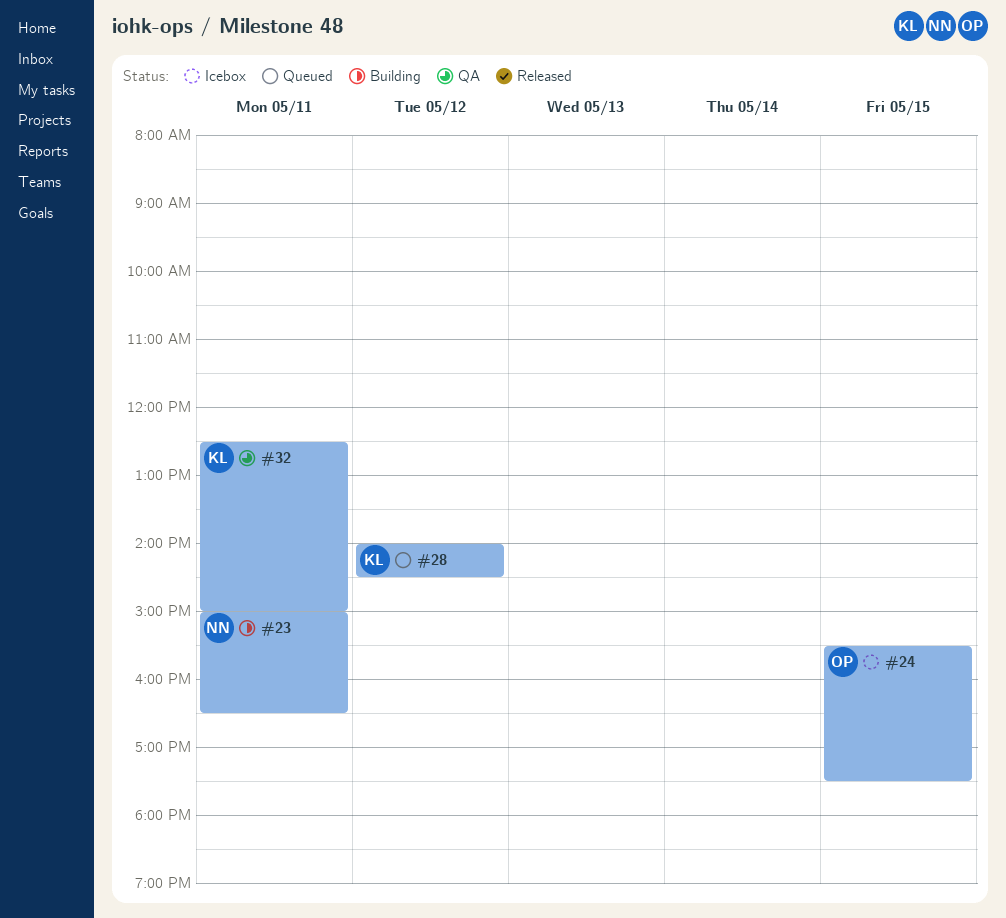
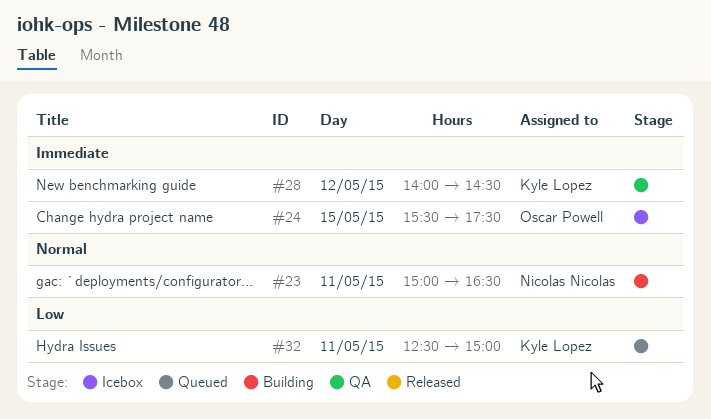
#28, status: Queued -> QA
#32, status: QA -> Queued

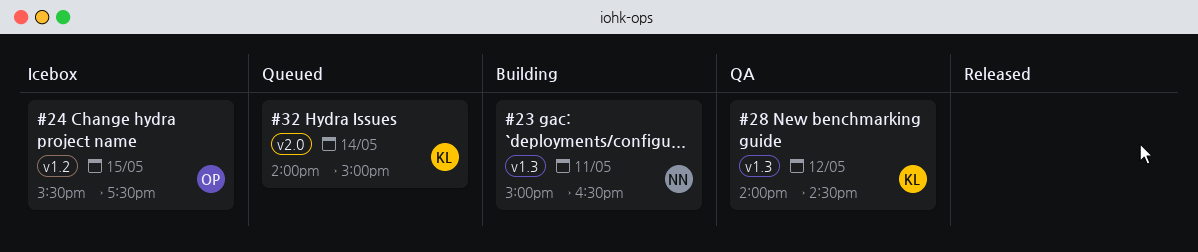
#32, day: May 11 -> May 14
#32, begins: 12:30 -> 14:00

